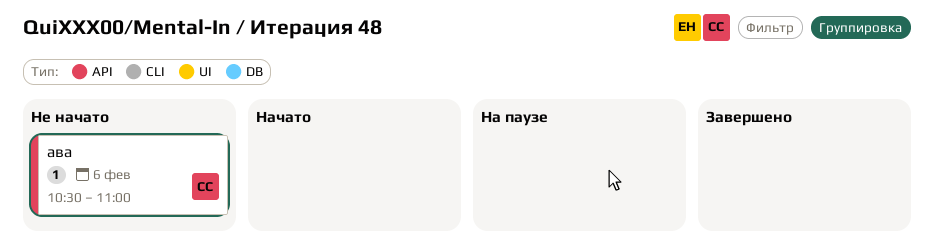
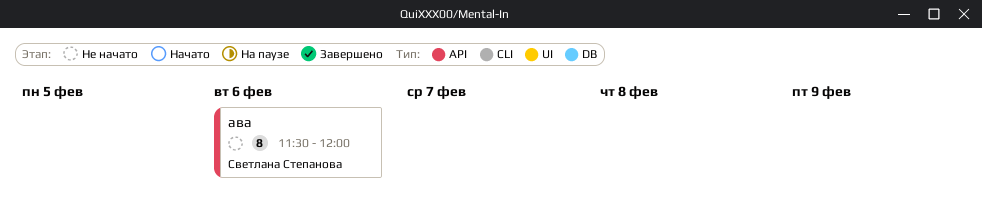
ава, estimate: 1 -> 8
ава, begins: 10:30 -> 11:30
ава, ends: 11:00 -> 12:00

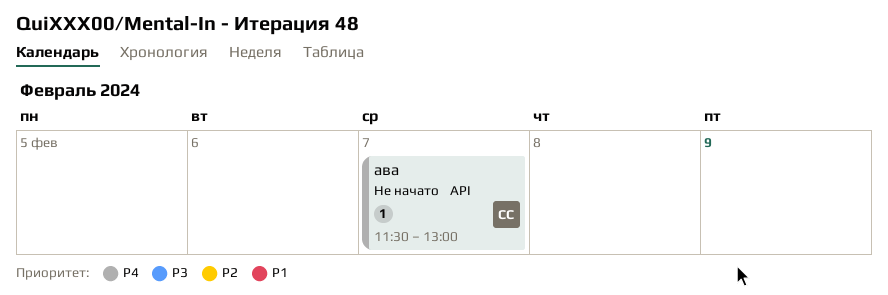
ава, estimate: 8 -> 1
ава, day: Feb 6 -> Feb 7
ава, ends: 12:00 -> 13:00

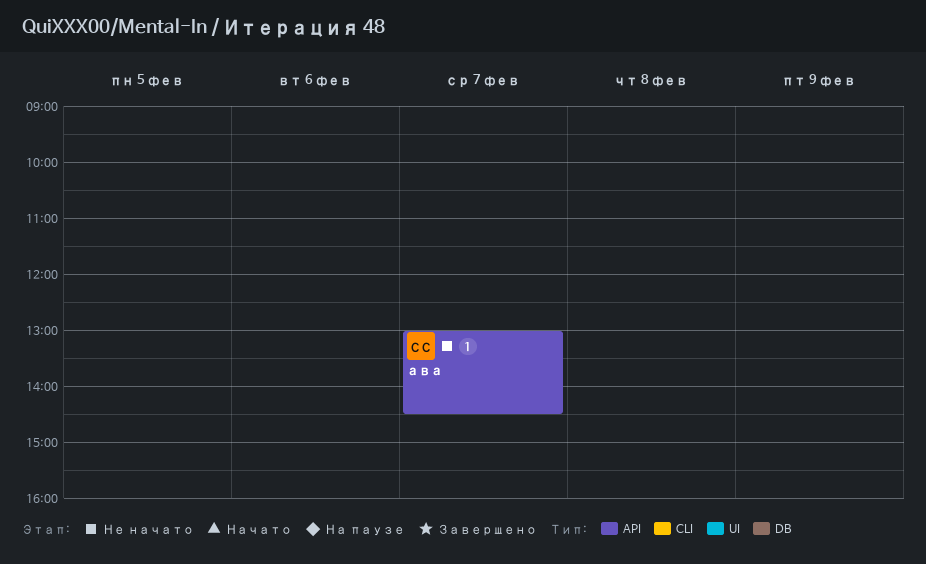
ава, begins: 11:30 -> 13:00
ава, ends: 13:00 -> 14:30

